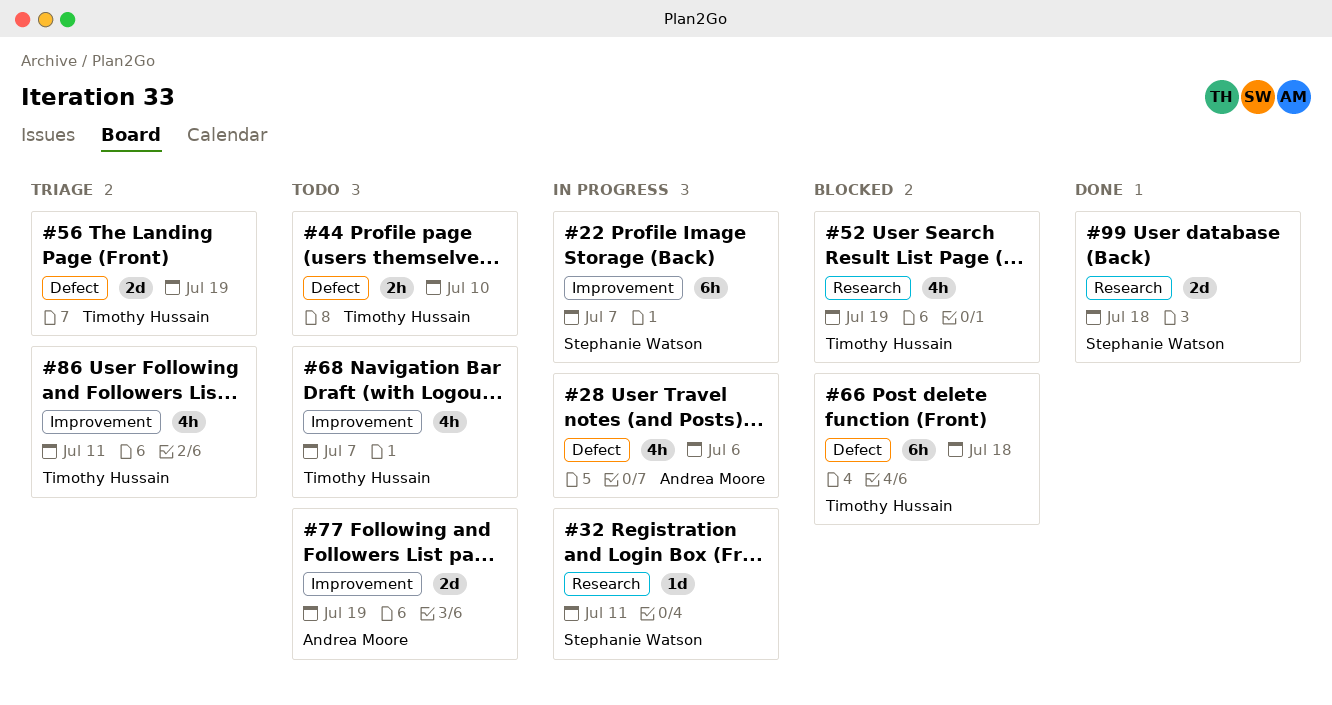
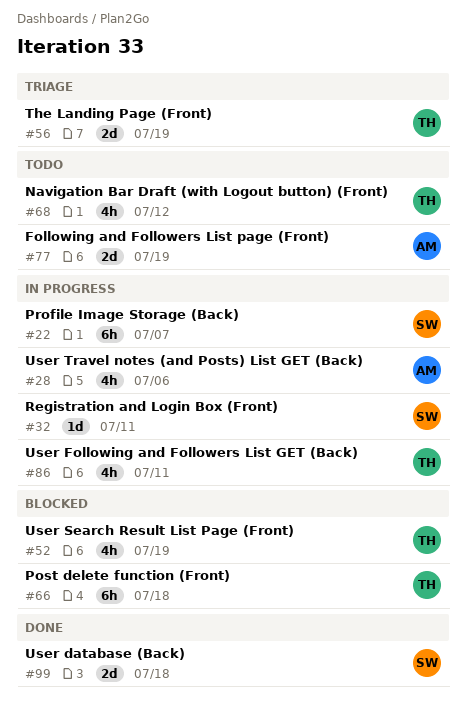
#44: present -> none
#68, due: Jul 7 -> Jul 12
#86, status: Triage -> In progress

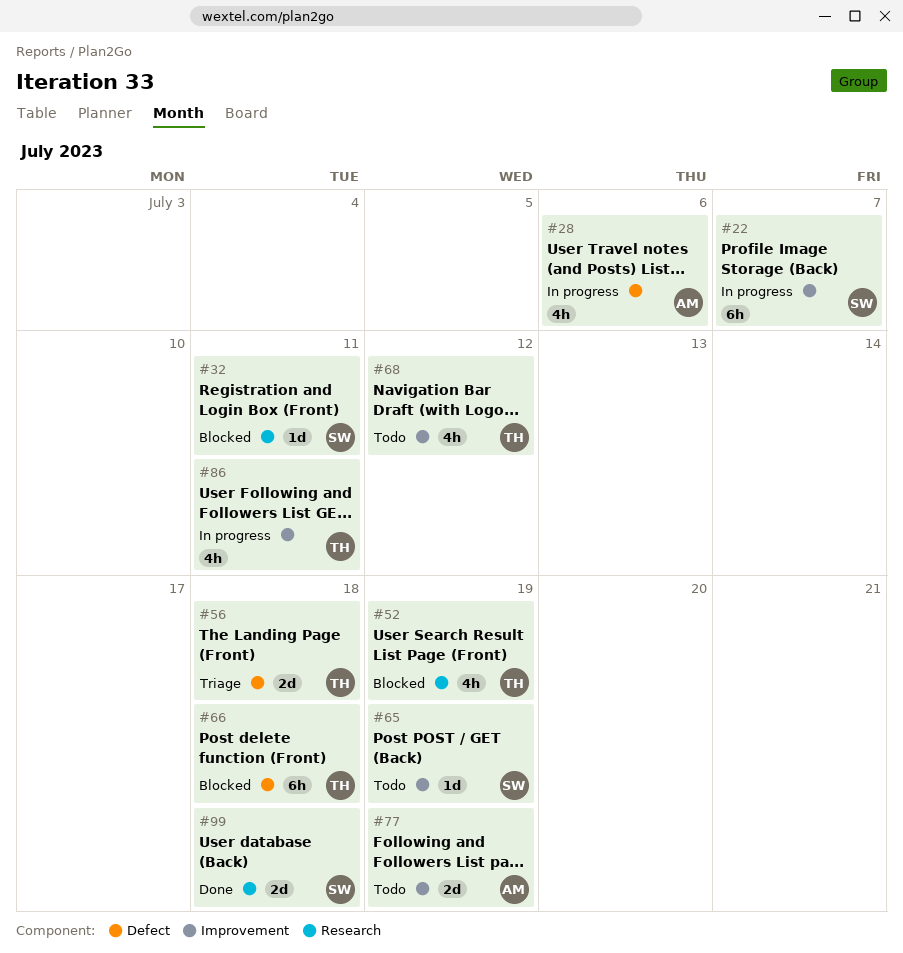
#32, status: In progress -> Blocked
#56, due: Jul 19 -> Jul 18
#65: none -> present

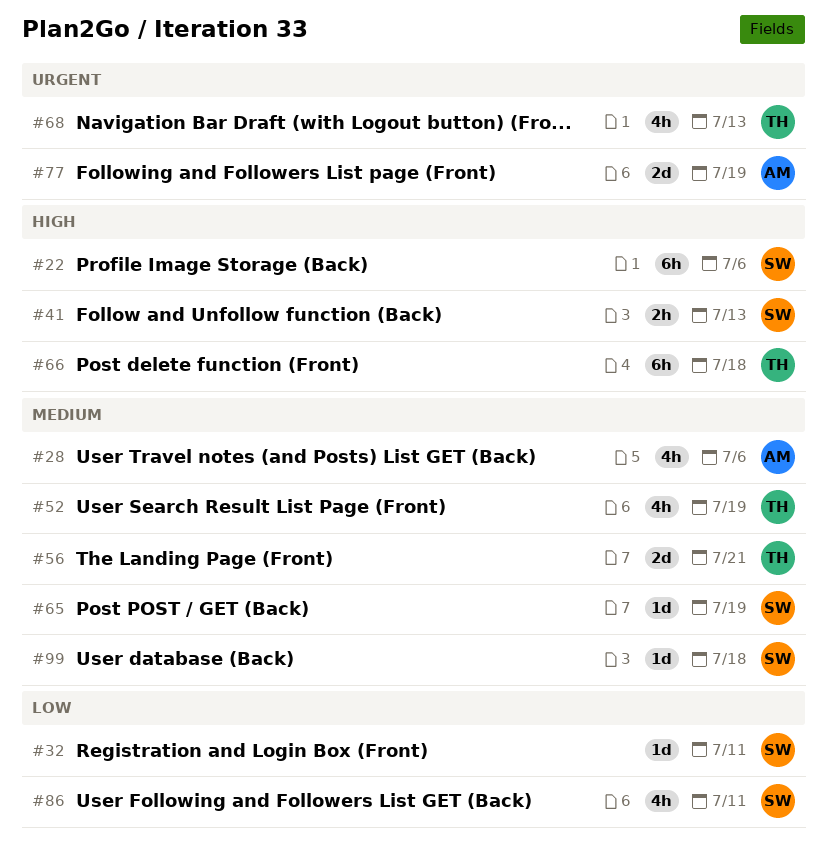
#22, due: Jul 7 -> Jul 6
#41: none -> present
#56, due: Jul 18 -> Jul 21
#68, due: Jul 12 -> Jul 13
#86, owner: TH -> SW
#99, estimate: 2d -> 1d

